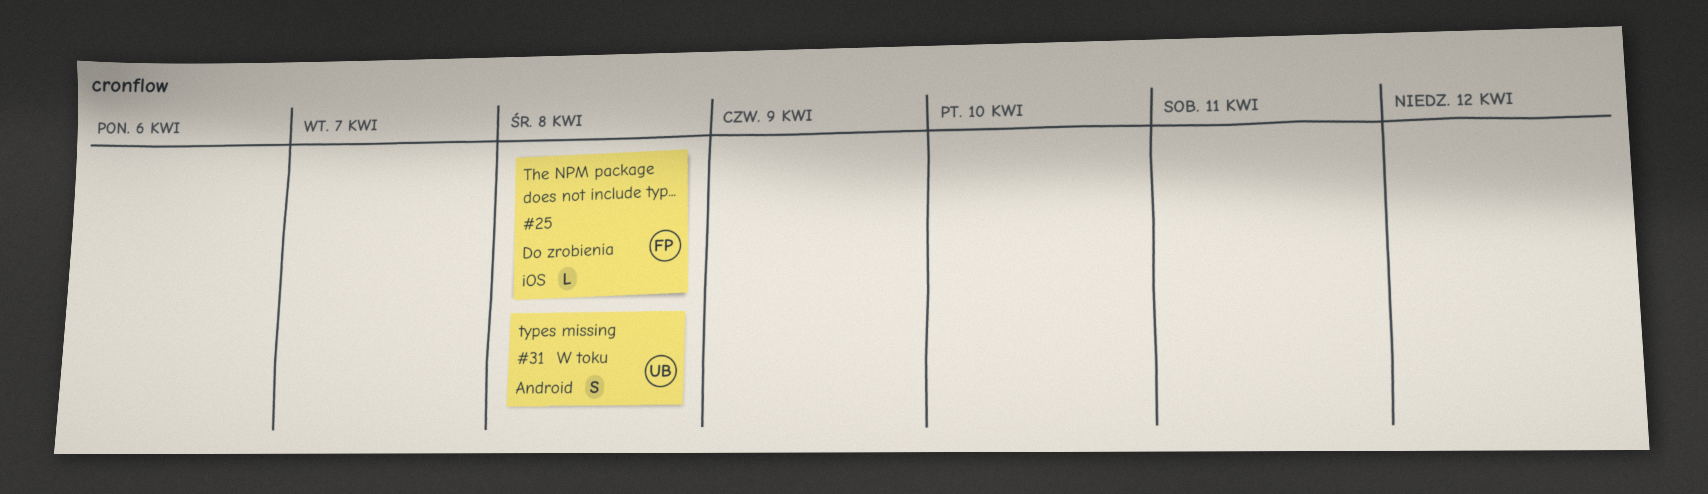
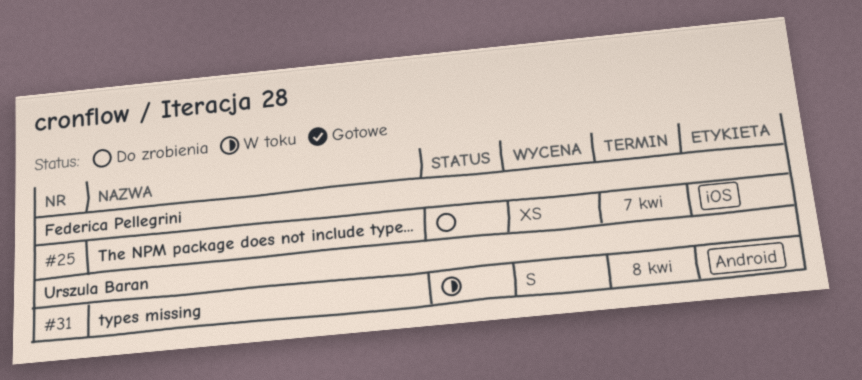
#25, estimate: L -> XS
#25, due: Apr 8 -> Apr 7

